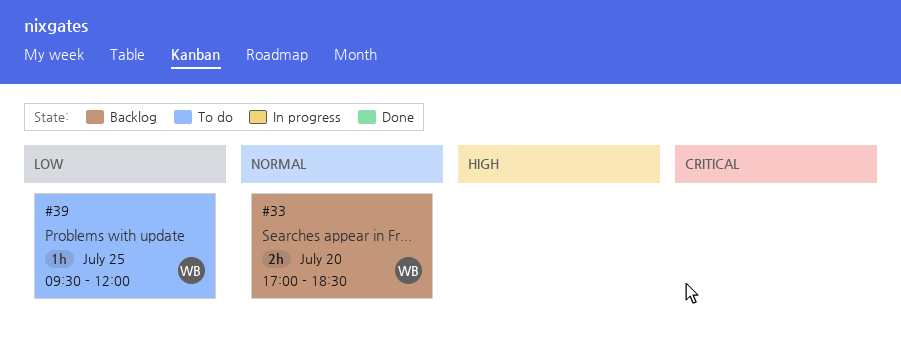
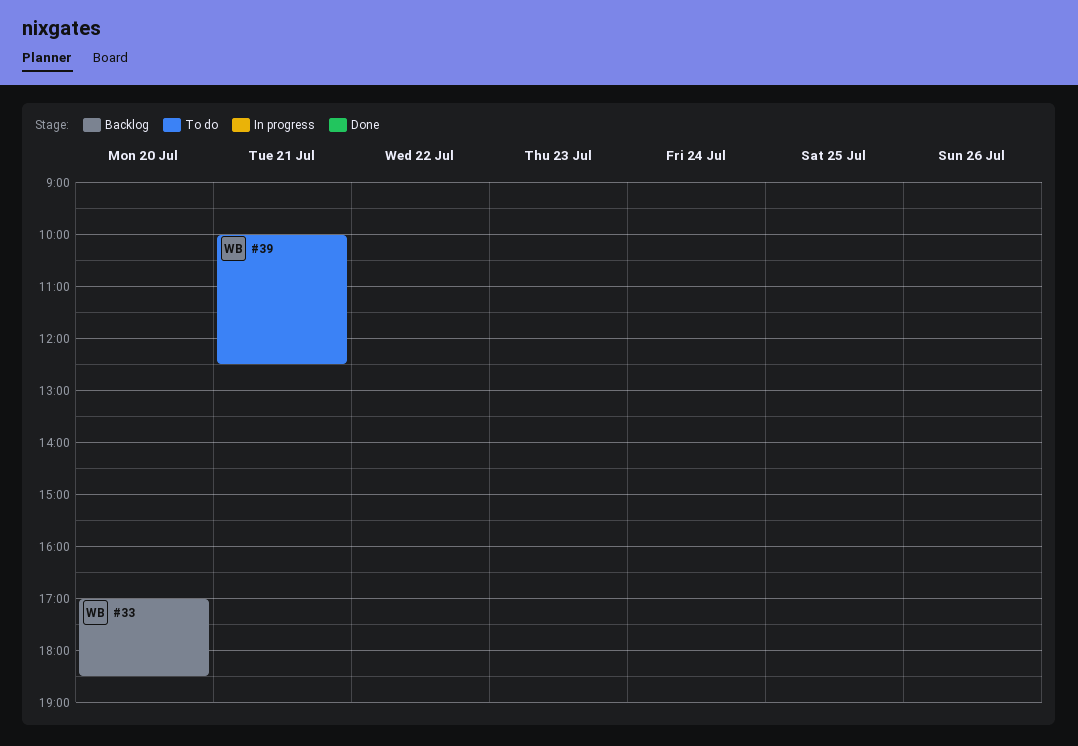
#39, day: Jul 25 -> Jul 21
#39, begins: 09:30 -> 10:00
#39, ends: 12:00 -> 12:30

